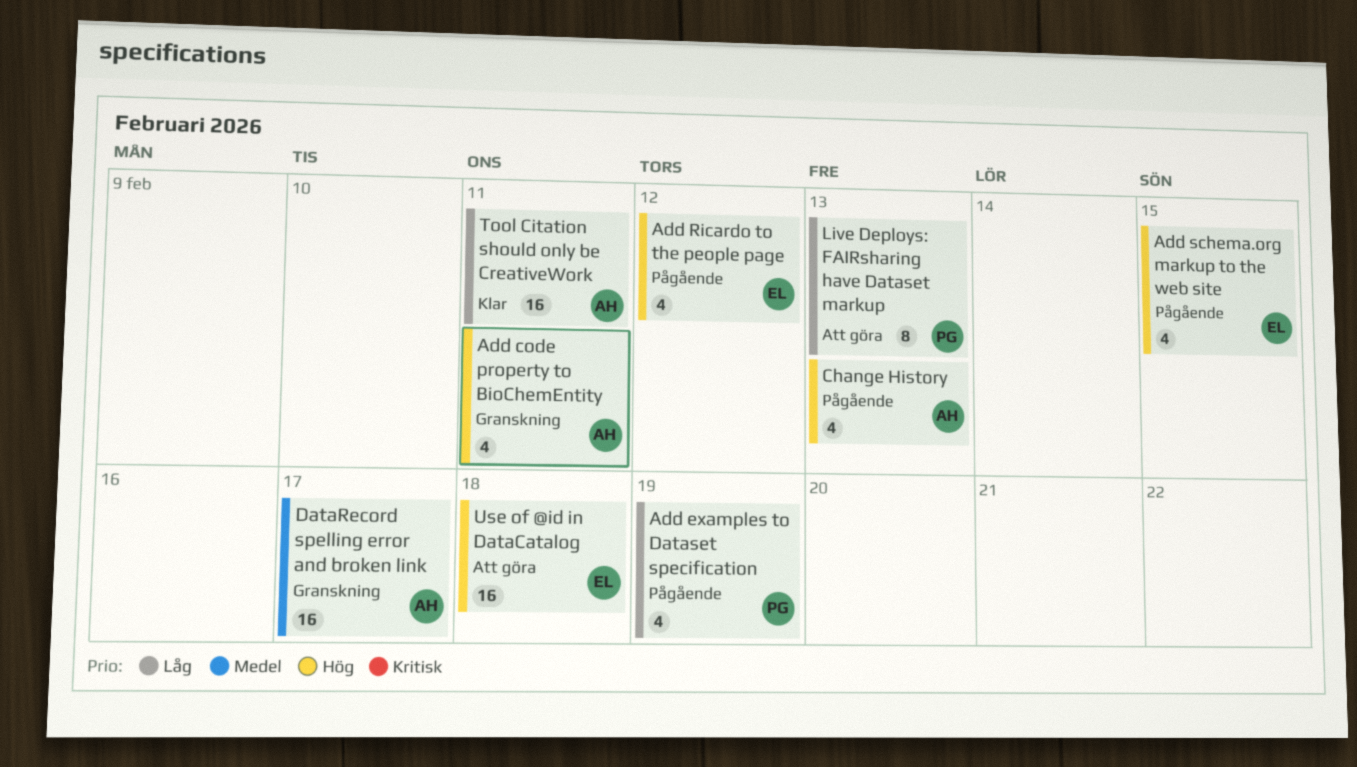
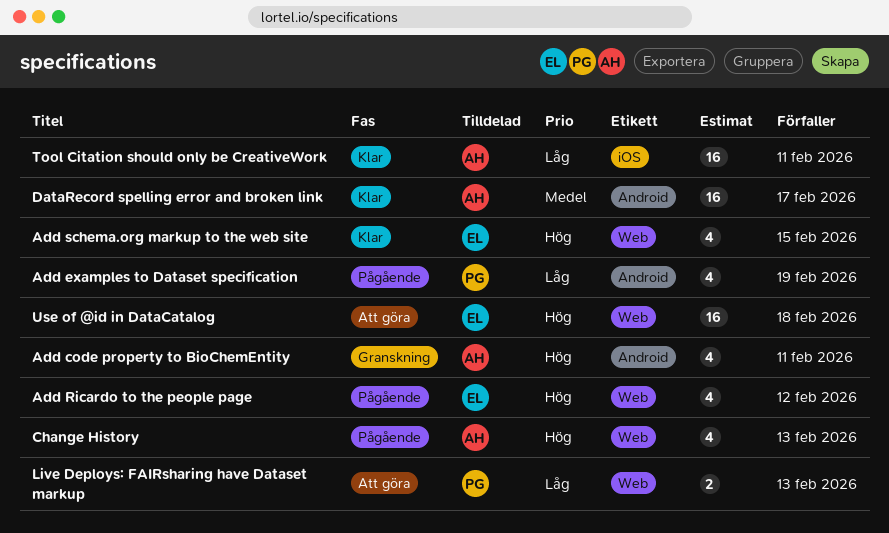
Add schema.org markup to the web site, status: Pågående -> Klar
DataRecord spelling error and broken link, status: Granskning -> Klar
Live Deploys: FAIRsharing have Dataset markup, estimate: 8 -> 2

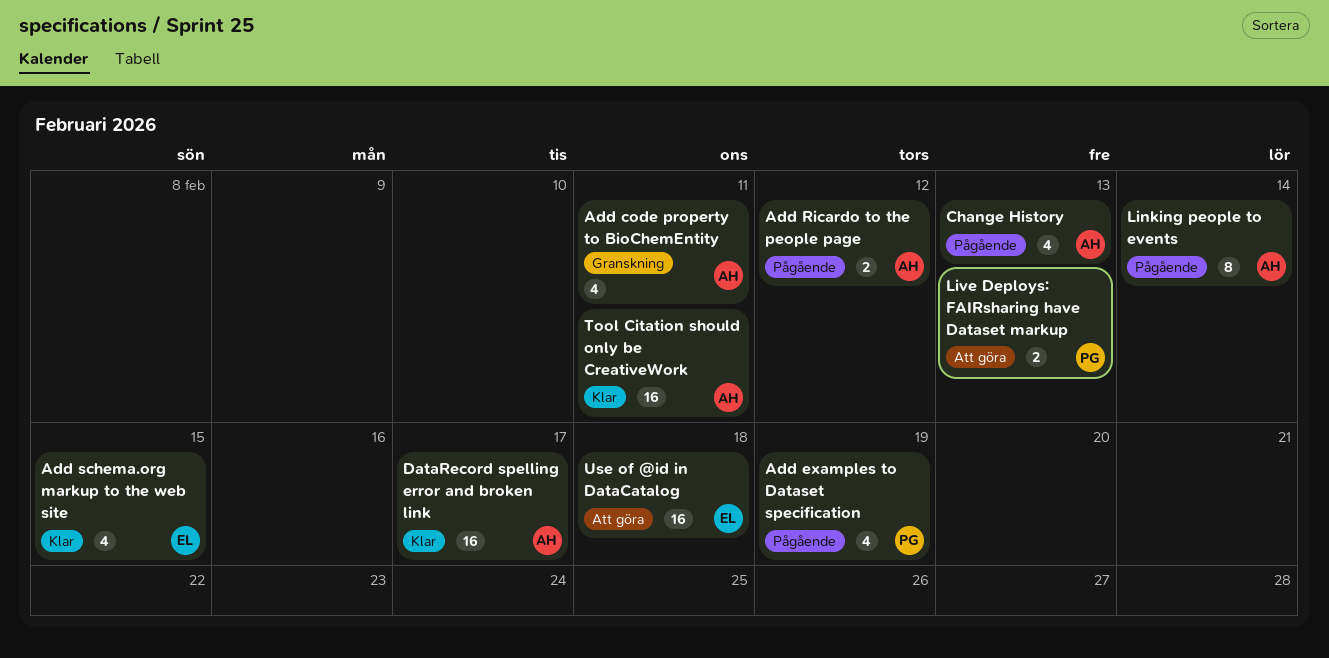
Add Ricardo to the people page, owner: EL -> AH
Add Ricardo to the people page, estimate: 4 -> 2
Linking people to events: none -> present

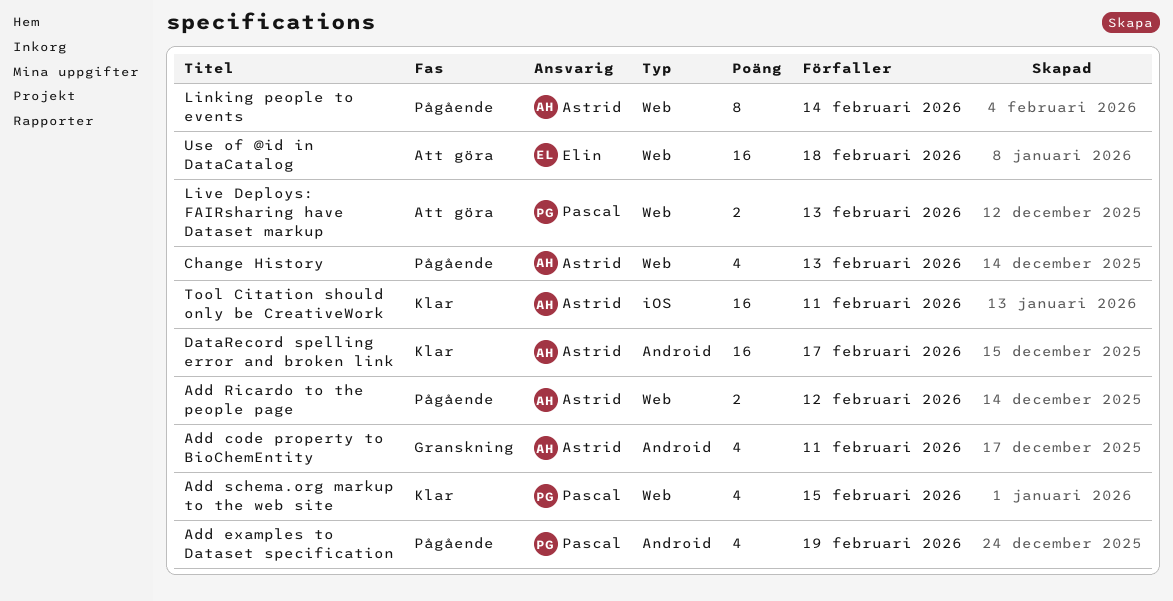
Add schema.org markup to the web site, owner: Elin -> Pascal

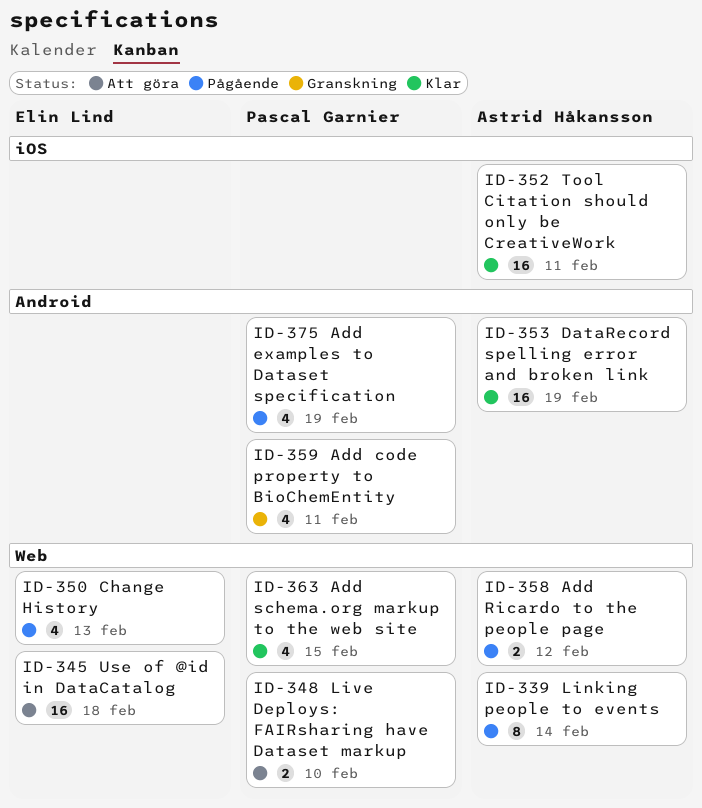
Add code property to BioChemEntity, owner: Astrid Håkansson -> Pascal Garnier
Change History, owner: Astrid Håkansson -> Elin Lind
DataRecord spelling error and broken link, due: Feb 17 -> Feb 19
Live Deploys: FAIRsharing have Dataset markup, due: Feb 13 -> Feb 10

